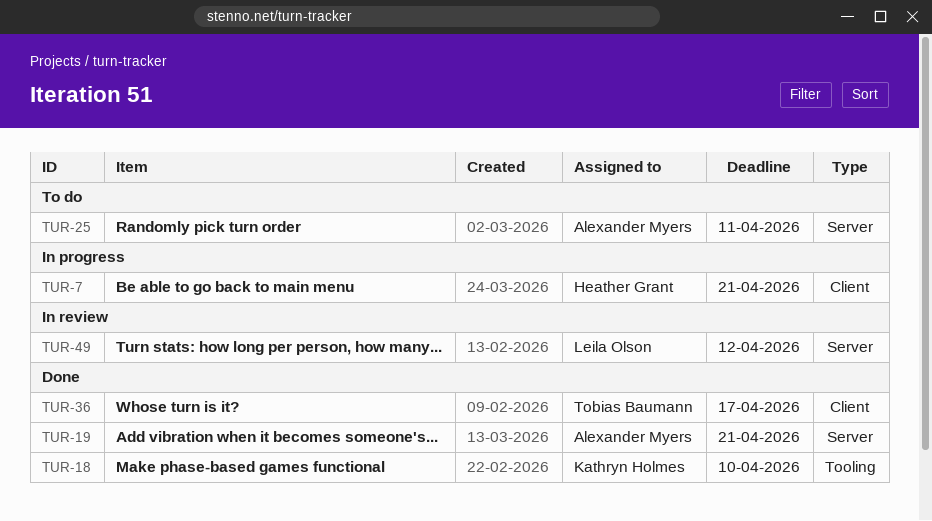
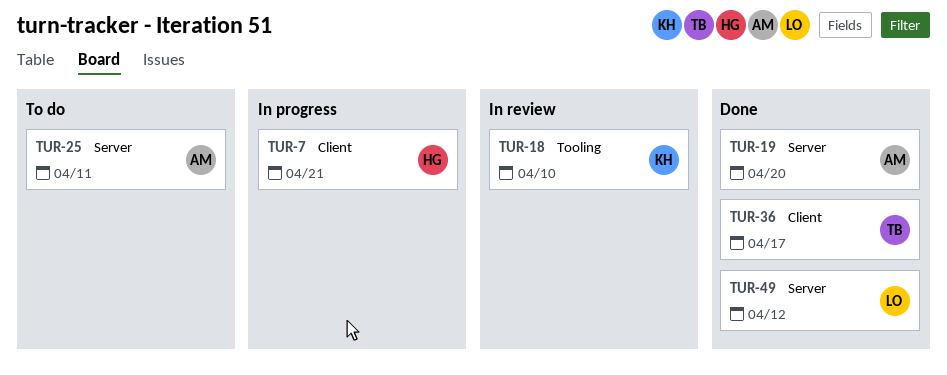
TUR-18, status: Done -> In review
TUR-19, due: Apr 21 -> Apr 20
TUR-49, status: In review -> Done

